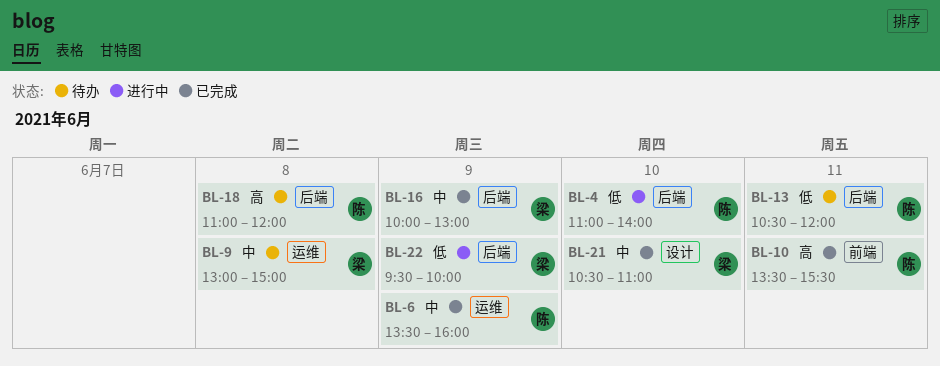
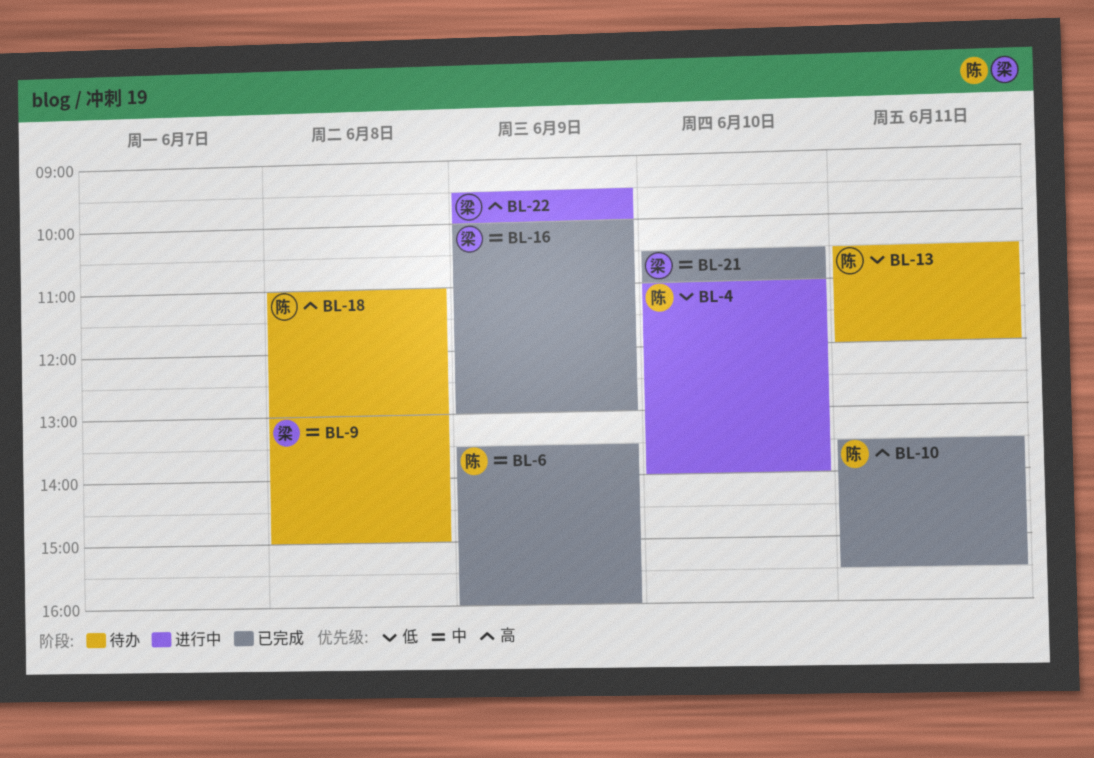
BL-18, ends: 12:00 -> 13:00
BL-22, priority: 低 -> 高

